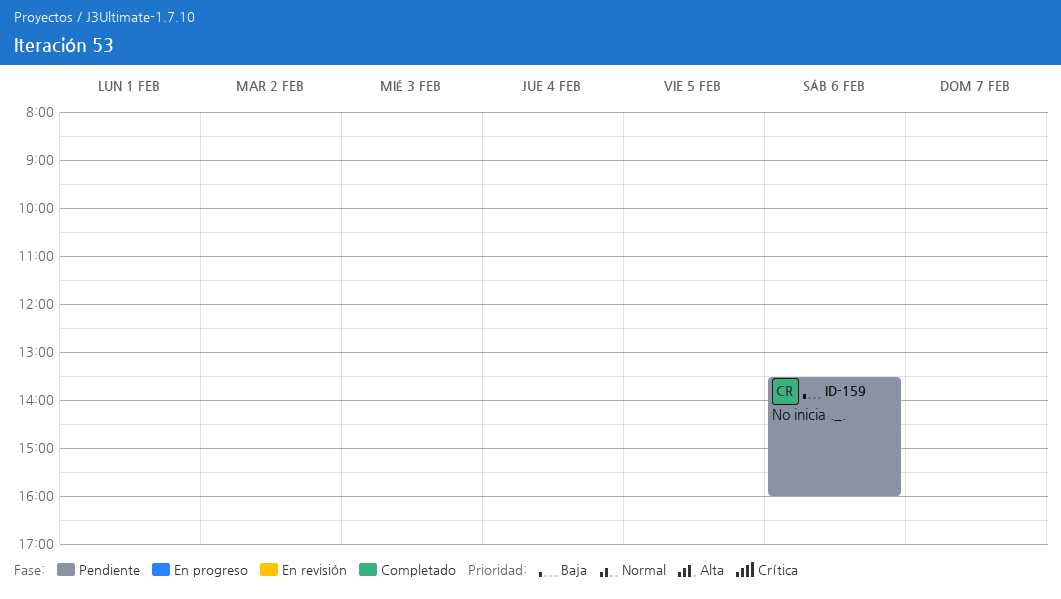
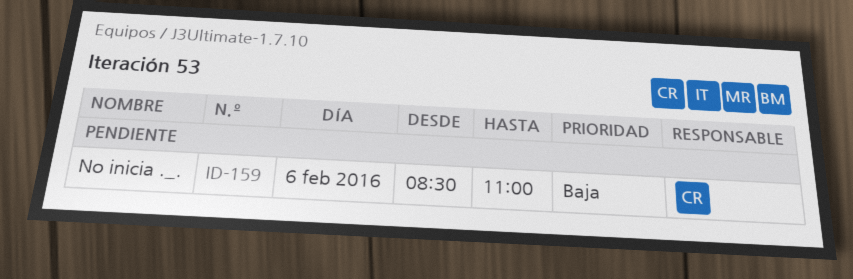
ID-159, begins: 13:30 -> 08:30
ID-159, ends: 16:00 -> 11:00

